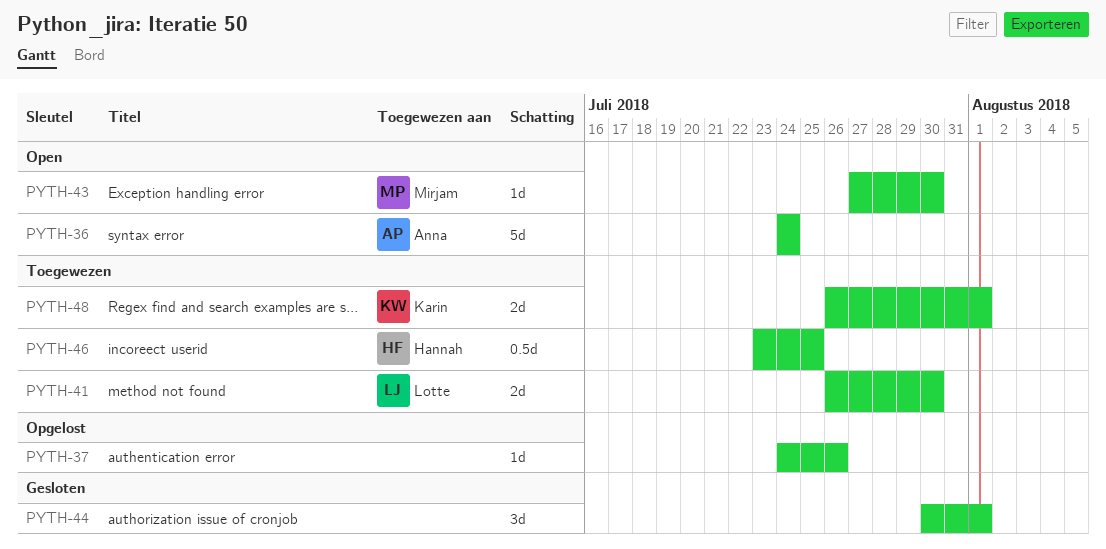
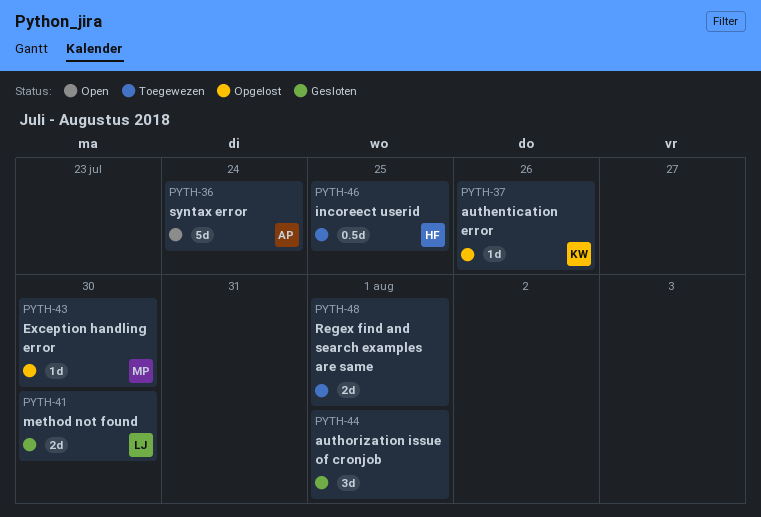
PYTH-37, owner: none -> Karin
PYTH-41, status: Toegewezen -> Gesloten
PYTH-43, status: Open -> Opgelost
PYTH-48, owner: Karin -> none

